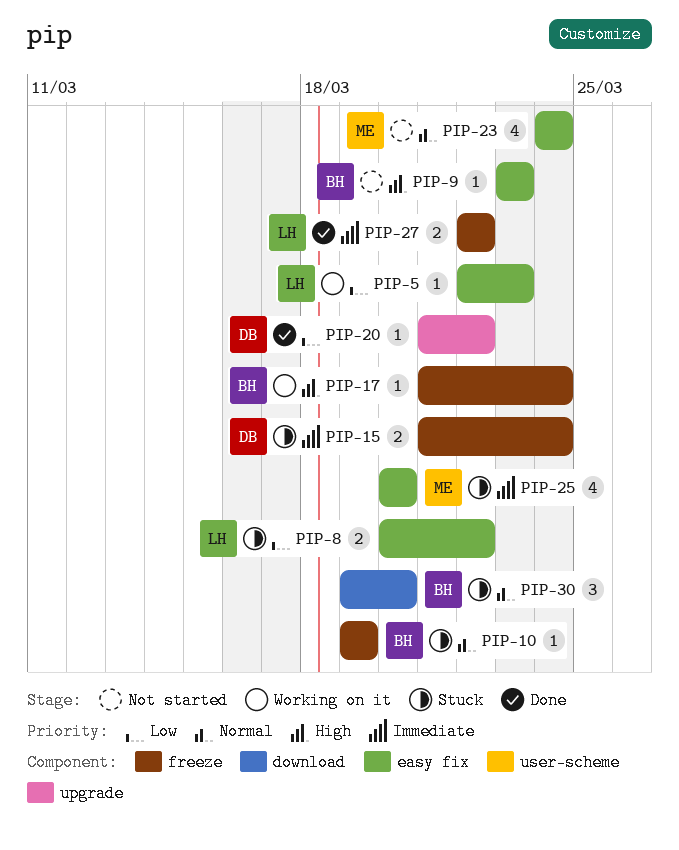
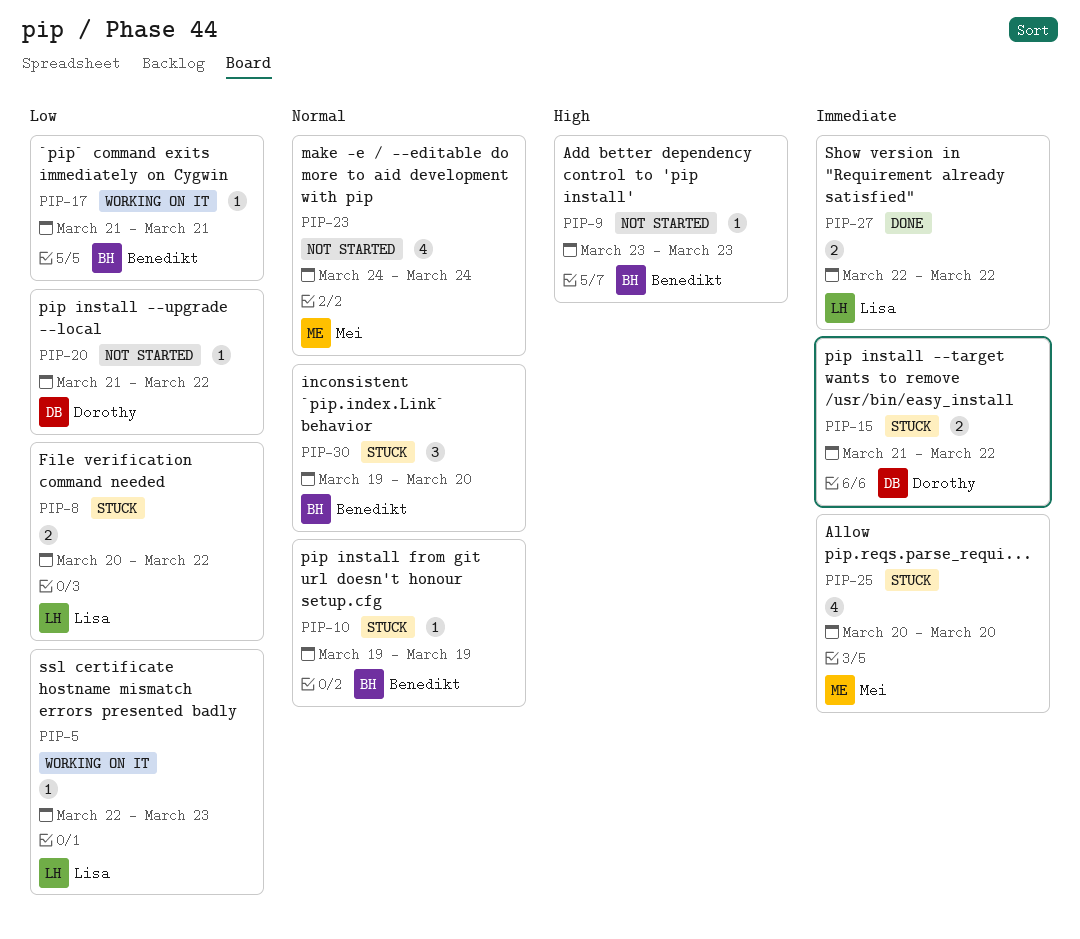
PIP-15, due: Mar 24 -> Mar 22
PIP-17, priority: High -> Low
PIP-17, due: Mar 24 -> Mar 21
PIP-20, status: Done -> Not started

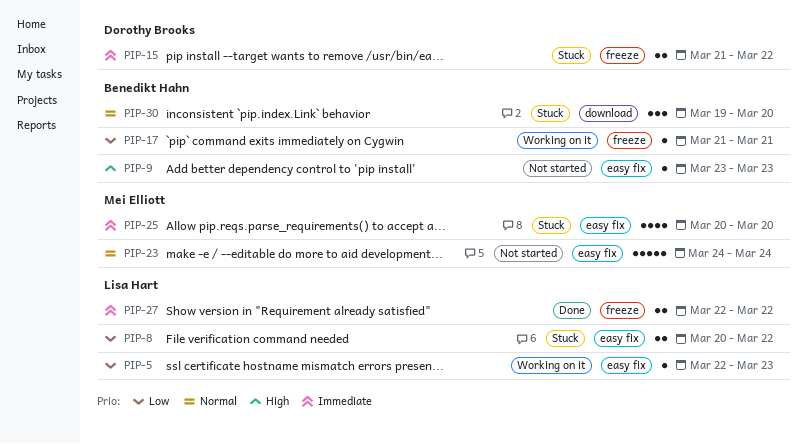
PIP-10: present -> none
PIP-20: present -> none
PIP-23, estimate: 4 -> 5

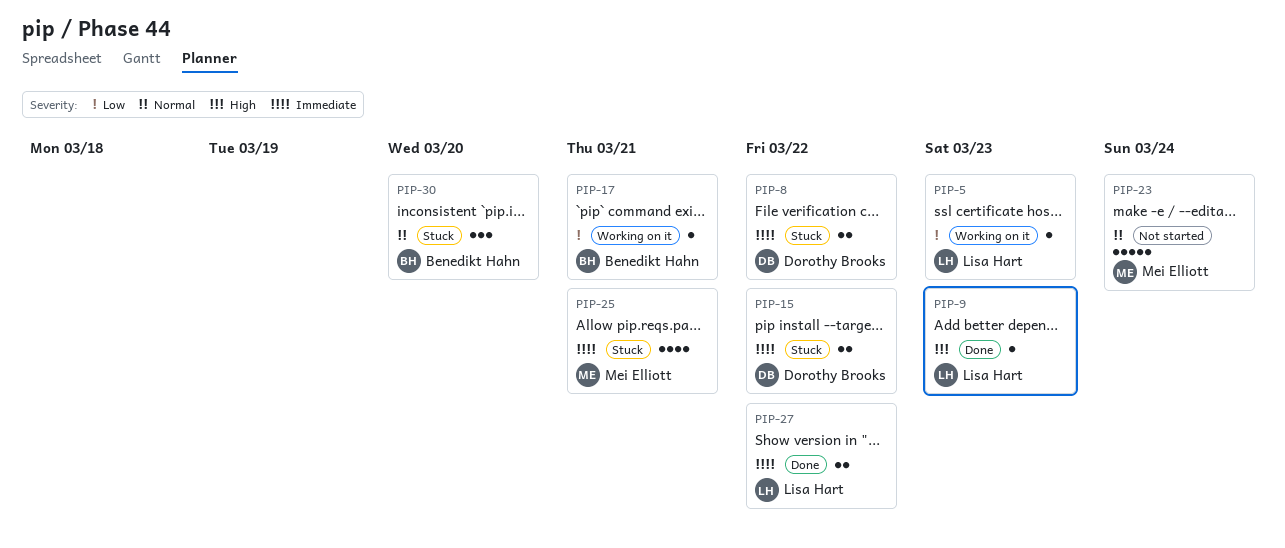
PIP-8, owner: Lisa Hart -> Dorothy Brooks
PIP-8, priority: Low -> Immediate
PIP-9, status: Not started -> Done
PIP-9, owner: Benedikt Hahn -> Lisa Hart
PIP-25, due: Mar 20 -> Mar 21

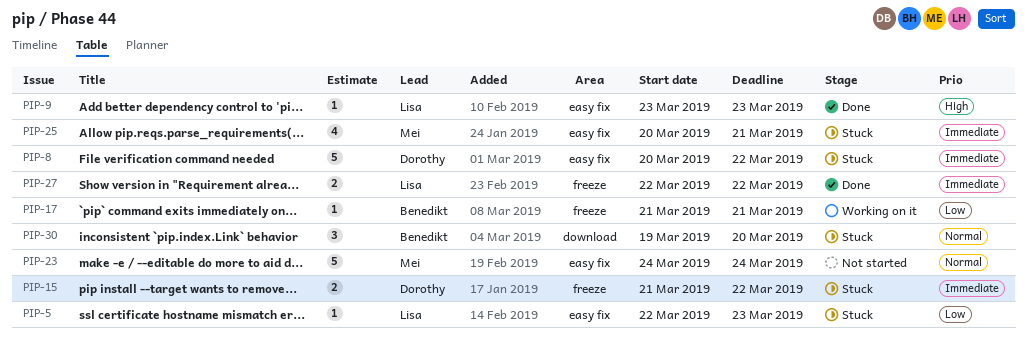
PIP-5, status: Working on it -> Stuck
PIP-8, estimate: 2 -> 5

